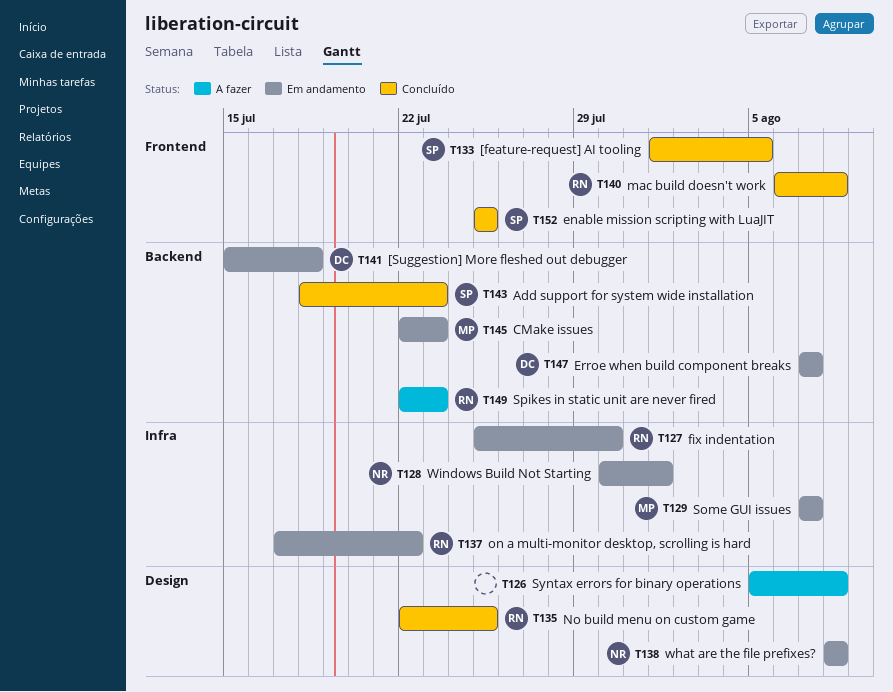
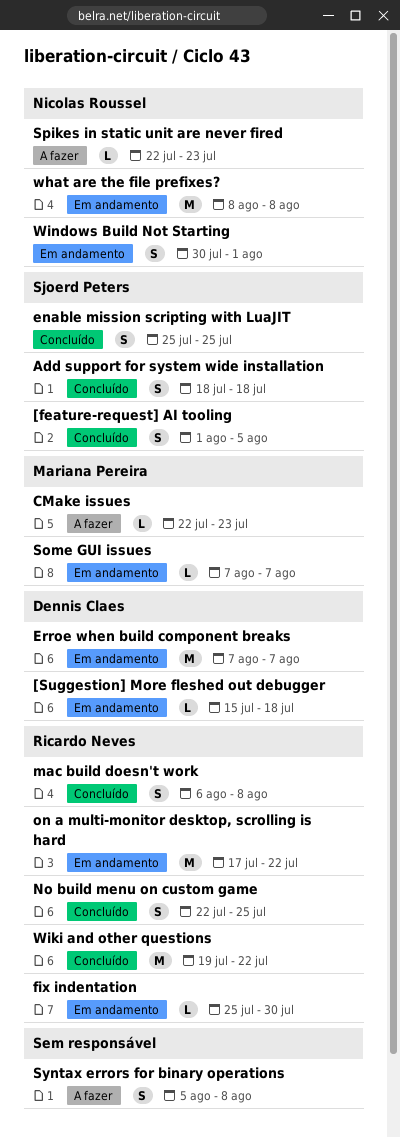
Add support for system wide installation, due: Jul 23 -> Jul 18
CMake issues, status: Em andamento -> A fazer
Spikes in static unit are never fired, owner: Ricardo Neves -> Nicolas Roussel
Wiki and other questions: none -> present

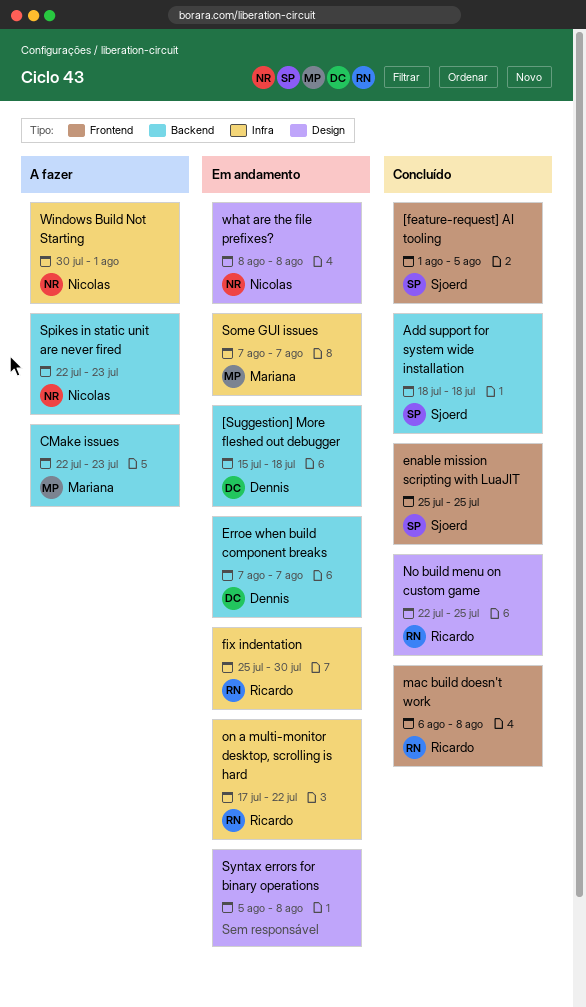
Syntax errors for binary operations, status: A fazer -> Em andamento
Wiki and other questions: present -> none
Windows Build Not Starting, status: Em andamento -> A fazer

